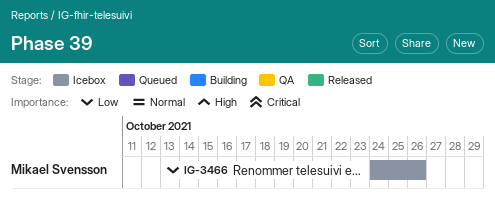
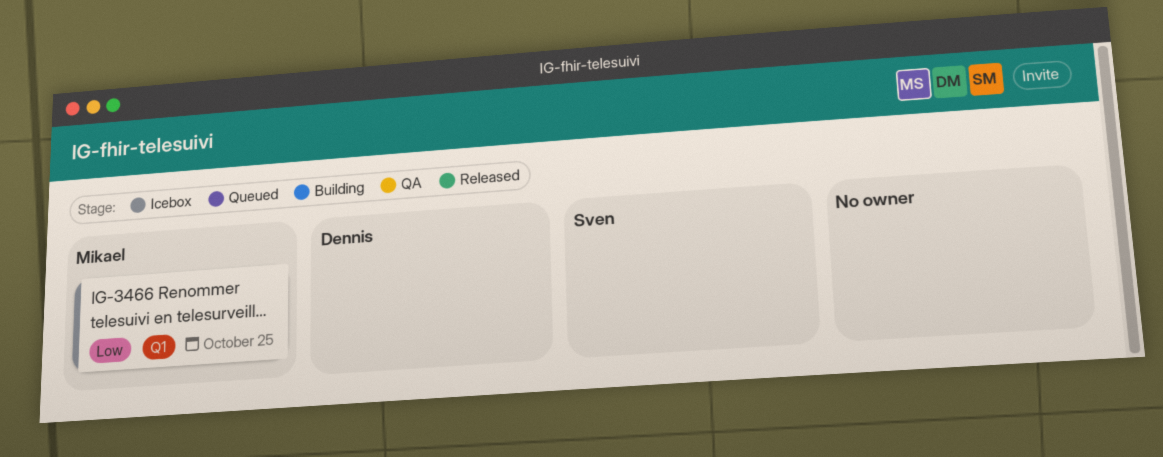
IG-3466, due: Oct 26 -> Oct 25

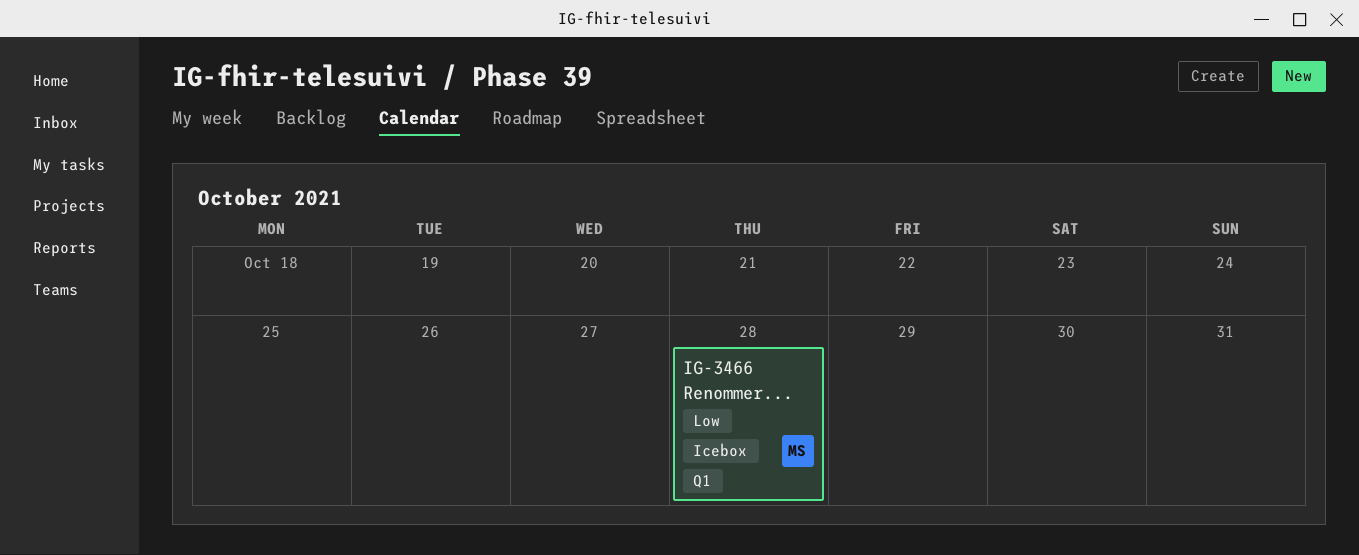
IG-3466, due: Oct 25 -> Oct 28

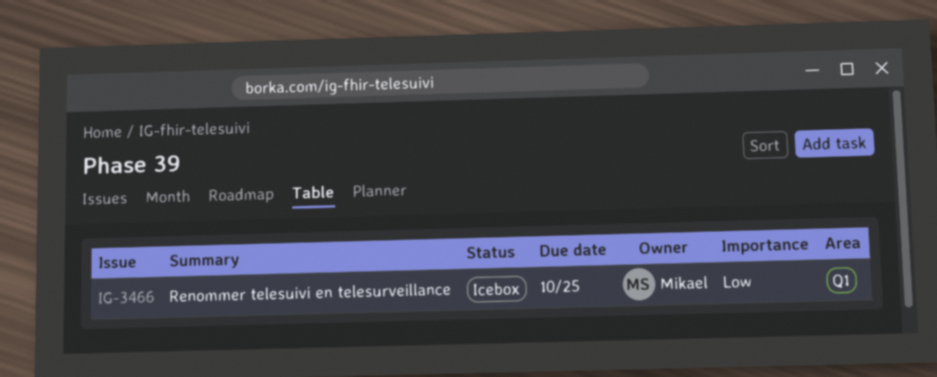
IG-3466, due: Oct 28 -> Oct 25

